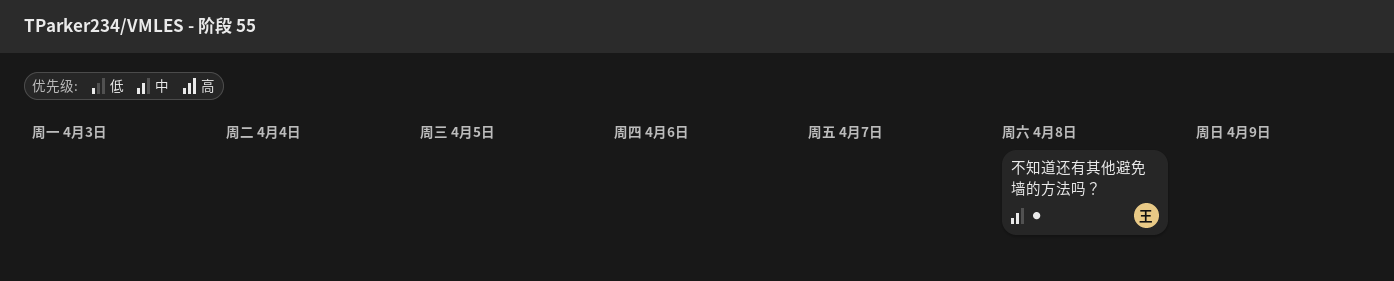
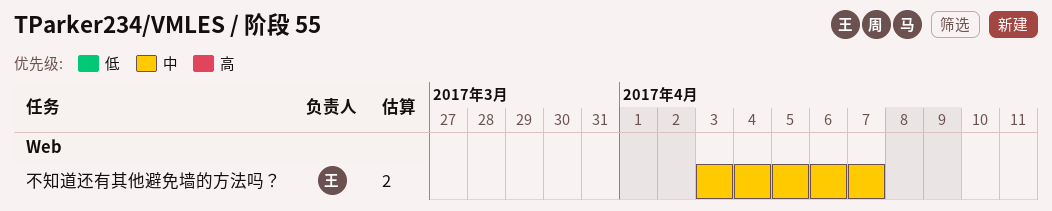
不知道还有其他避免墙的方法吗？, estimate: 1 -> 2
不知道还有其他避免墙的方法吗？, due: Apr 8 -> Apr 7

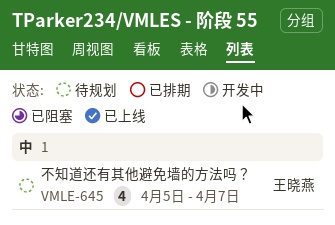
不知道还有其他避免墙的方法吗？, estimate: 2 -> 4
不知道还有其他避免墙的方法吗？, start: Apr 3 -> Apr 5

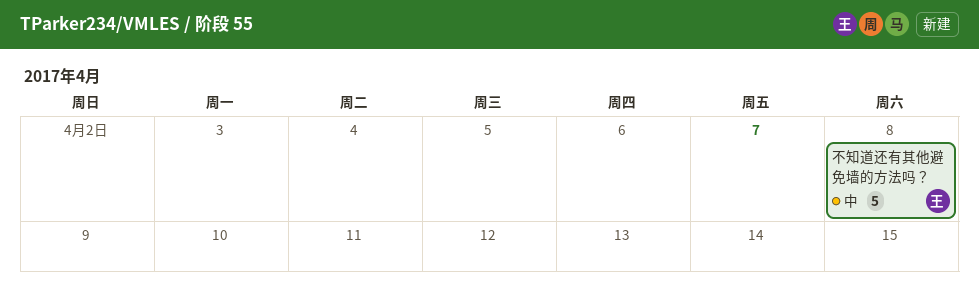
不知道还有其他避免墙的方法吗？, estimate: 4 -> 5
不知道还有其他避免墙的方法吗？, due: Apr 7 -> Apr 8

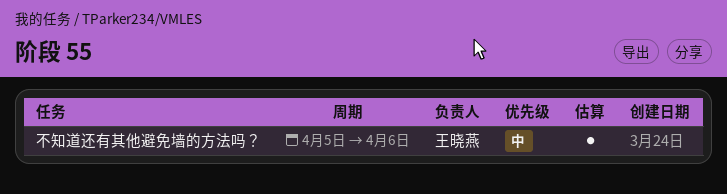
不知道还有其他避免墙的方法吗？, estimate: 5 -> 1
不知道还有其他避免墙的方法吗？, due: Apr 8 -> Apr 6

